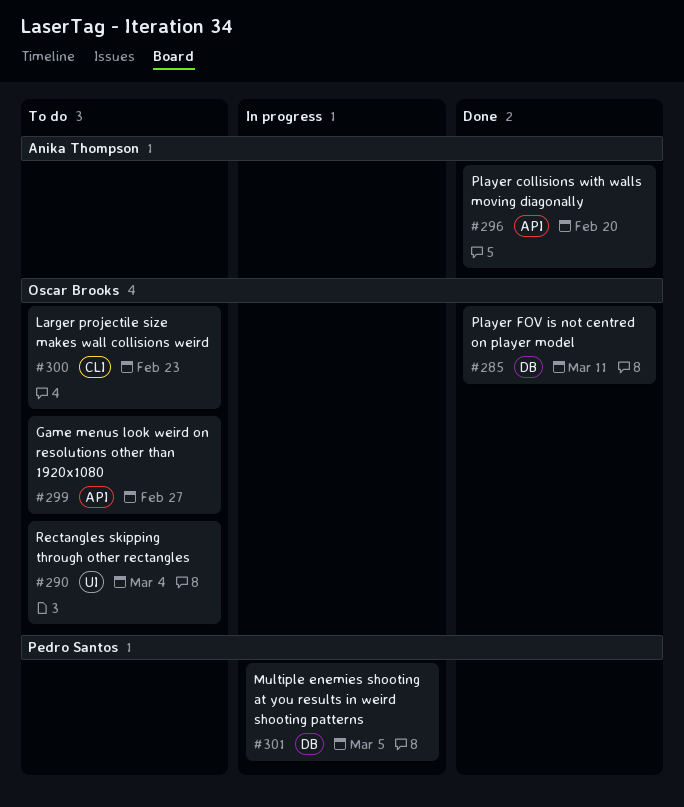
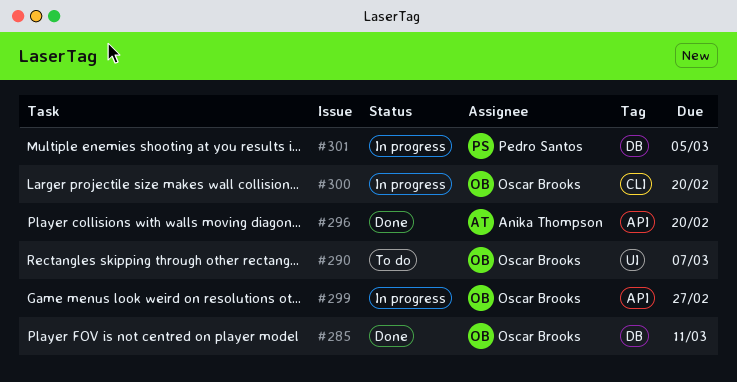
#290, due: Mar 4 -> Mar 7
#299, status: To do -> In progress
#300, status: To do -> In progress
#300, due: Feb 23 -> Feb 20

